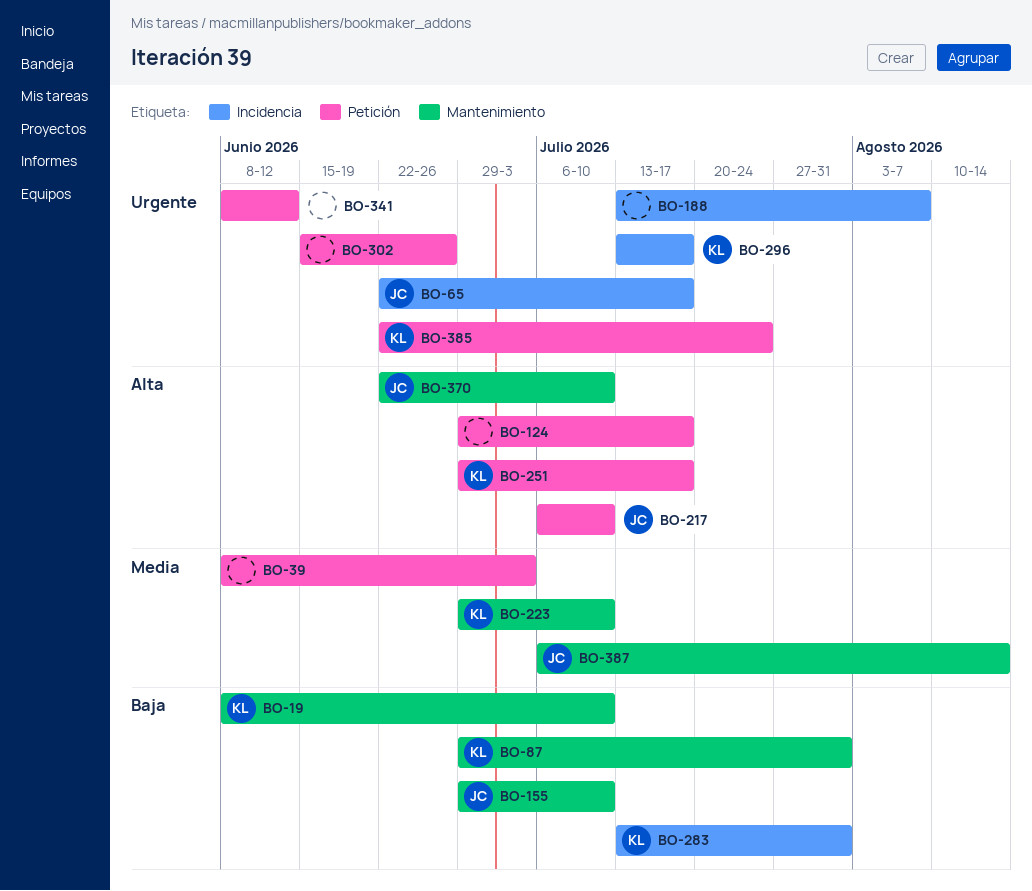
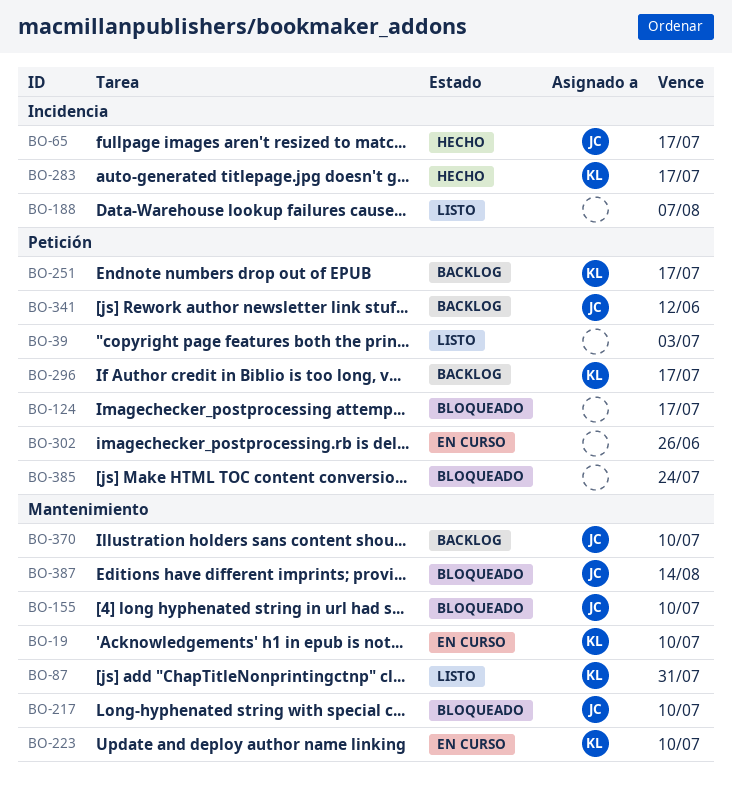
BO-217, label: Petición -> Mantenimiento
BO-283, due: Jul 31 -> Jul 17
BO-296, label: Incidencia -> Petición
BO-341, owner: none -> JC
BO-385, owner: KL -> none

